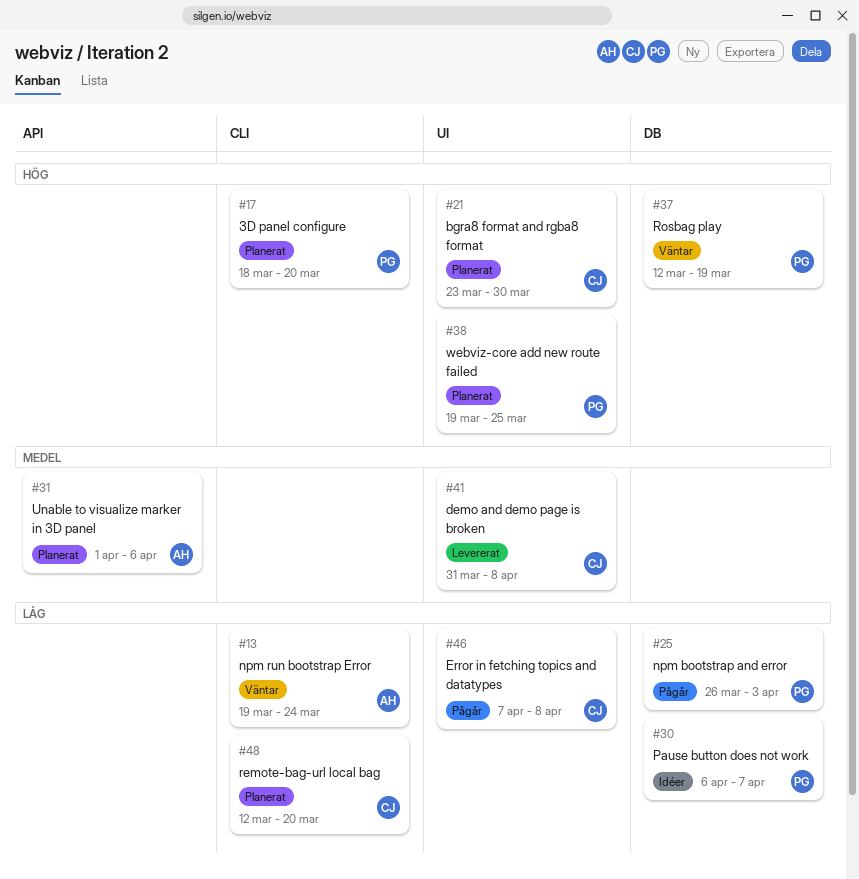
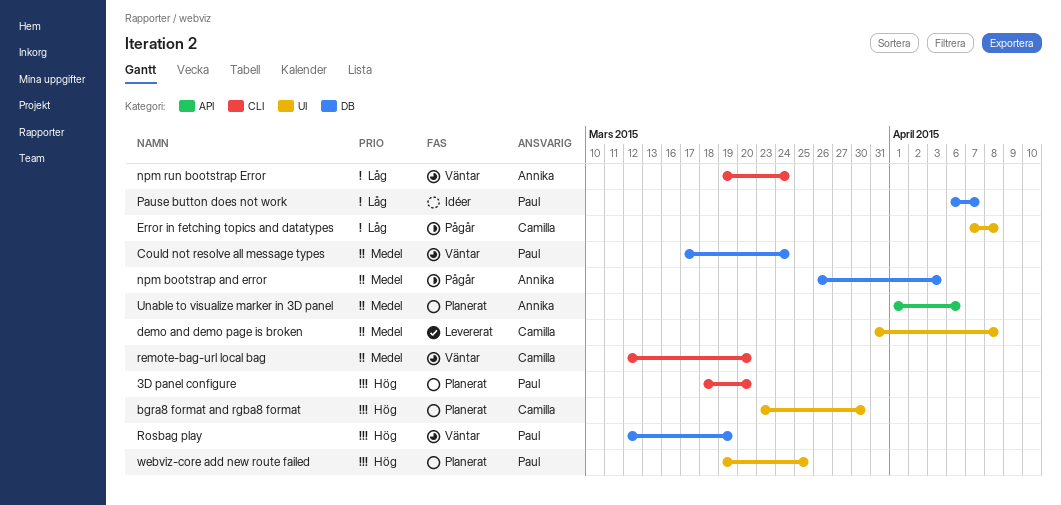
Could not resolve all message types: none -> present
npm bootstrap and error, owner: Paul -> Annika
npm bootstrap and error, priority: Låg -> Medel
remote-bag-url local bag, status: Planerat -> Väntar
remote-bag-url local bag, priority: Låg -> Medel

